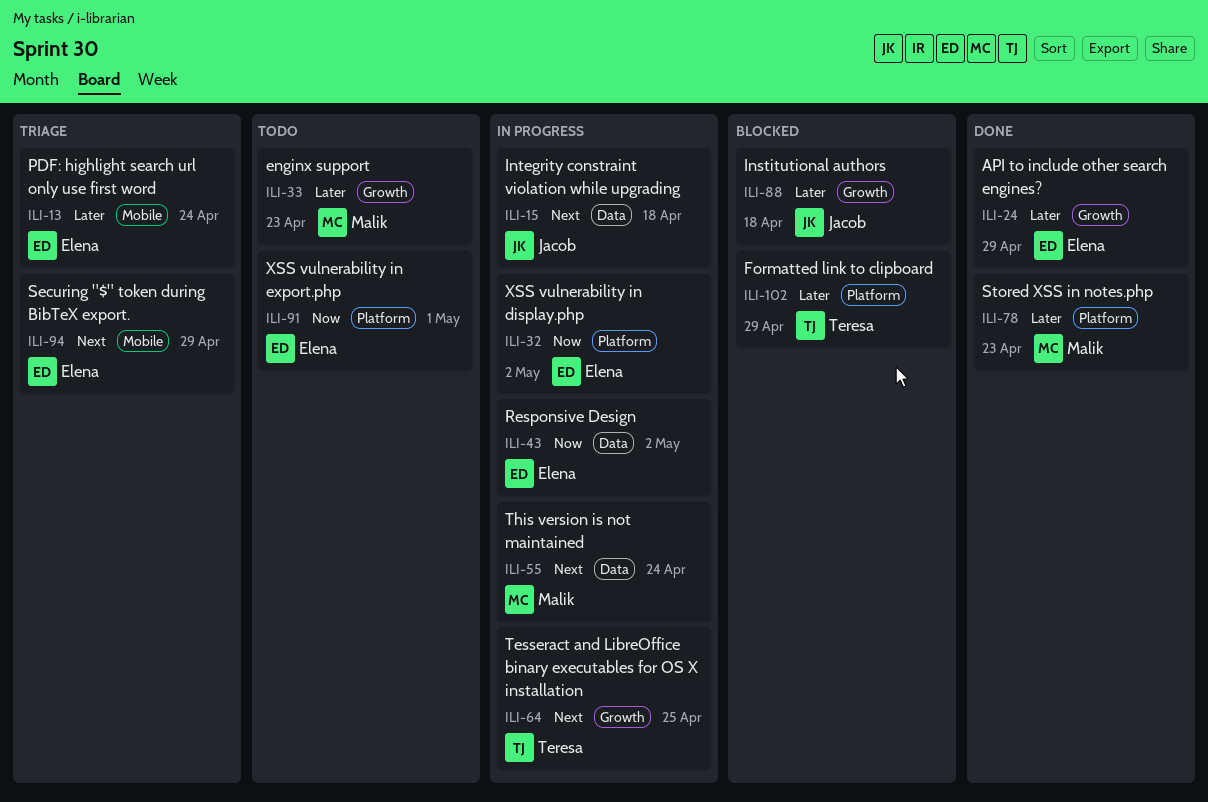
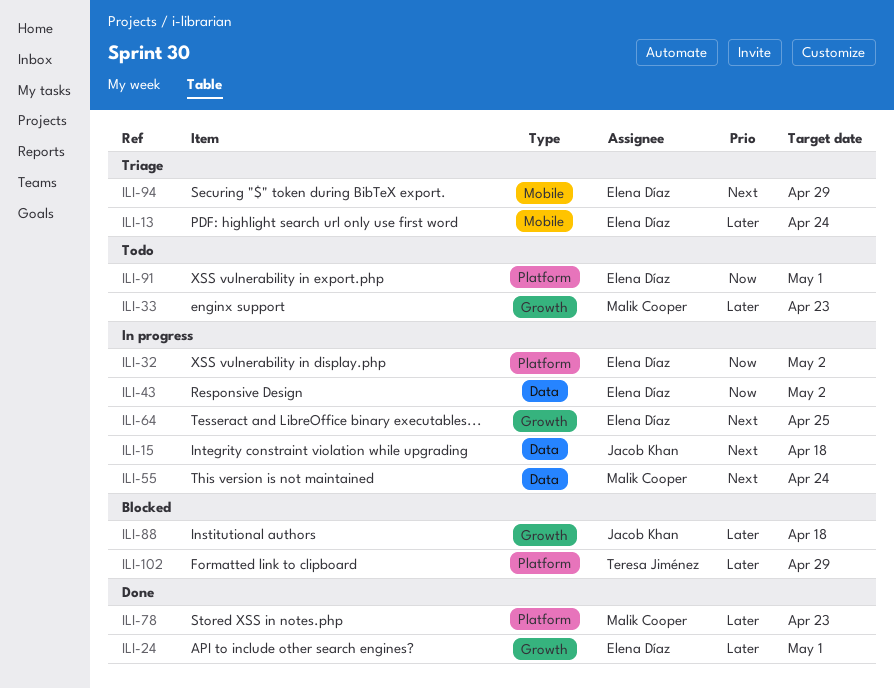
ILI-24, due: Apr 29 -> May 1
ILI-64, owner: Teresa Jiménez -> Elena Díaz

